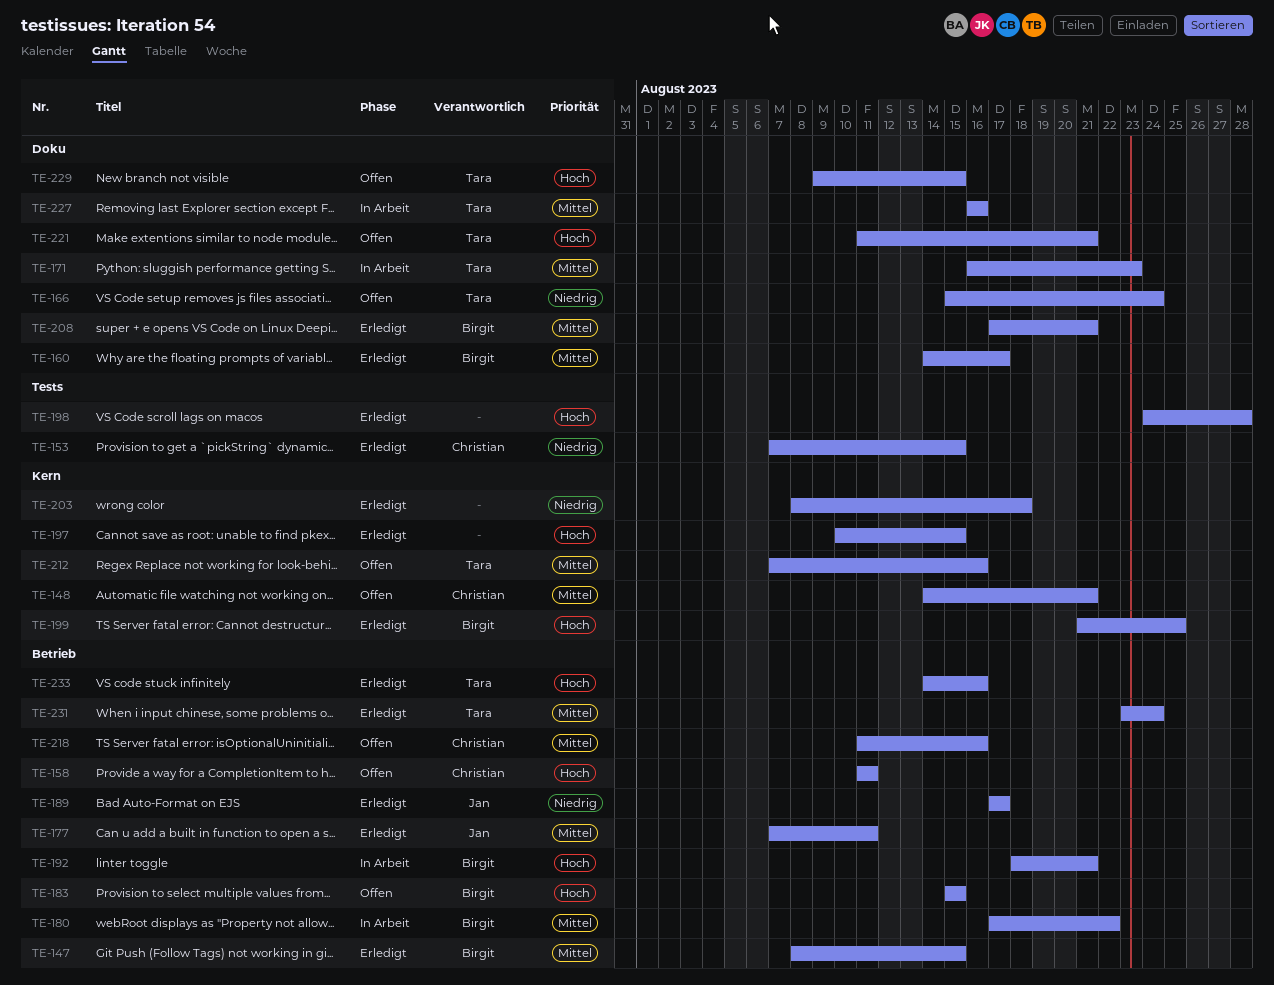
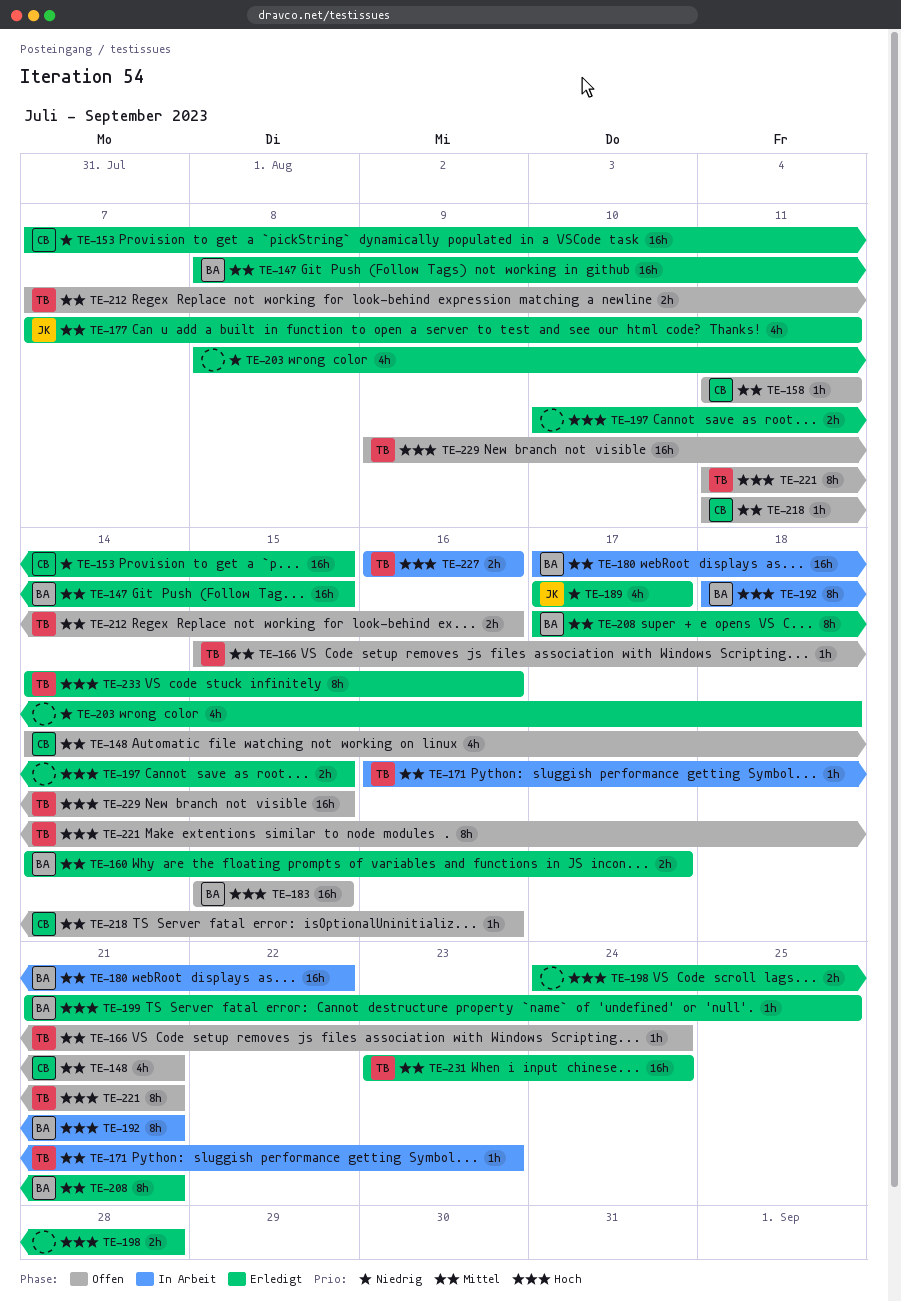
TE-158, priority: Hoch -> Mittel
TE-166, priority: Niedrig -> Mittel
TE-227, priority: Mittel -> Hoch

